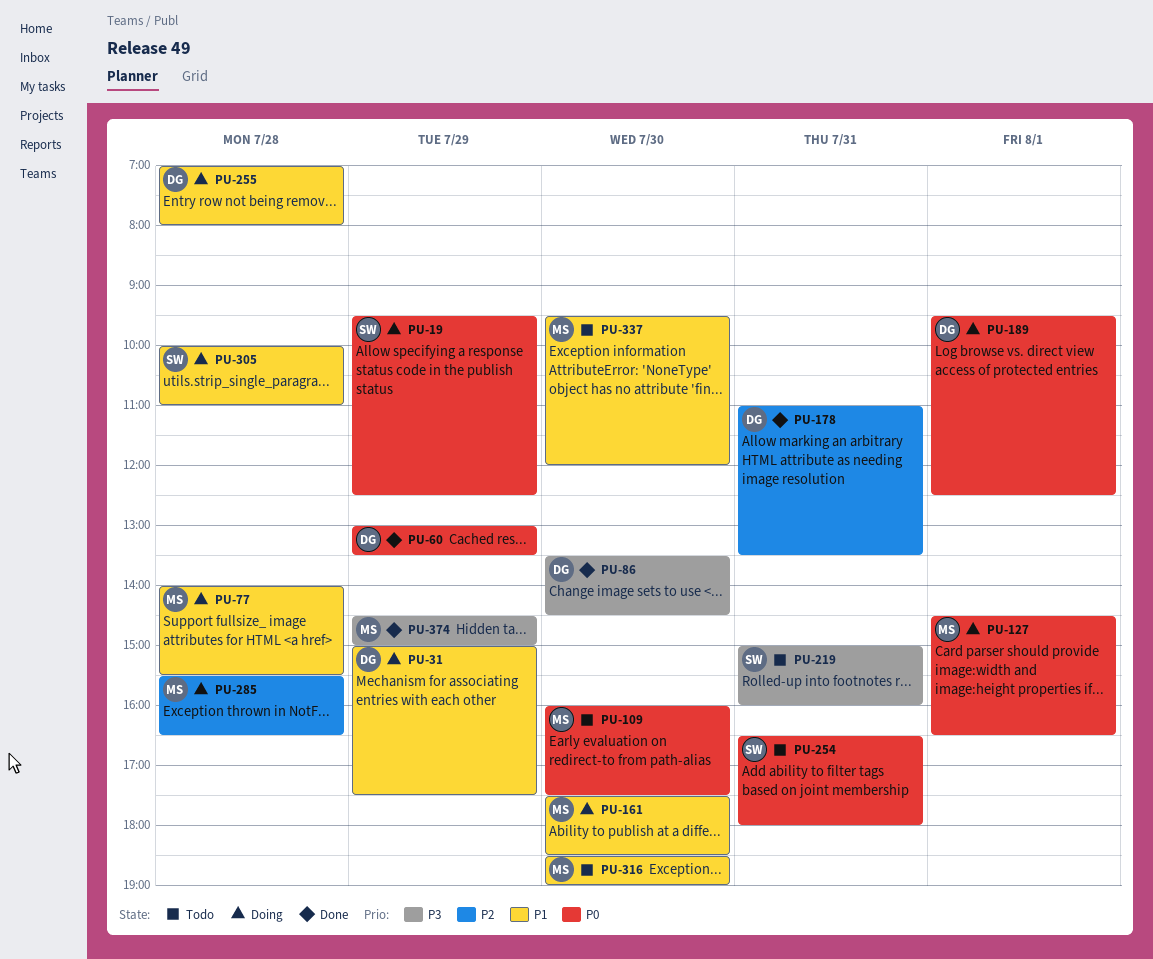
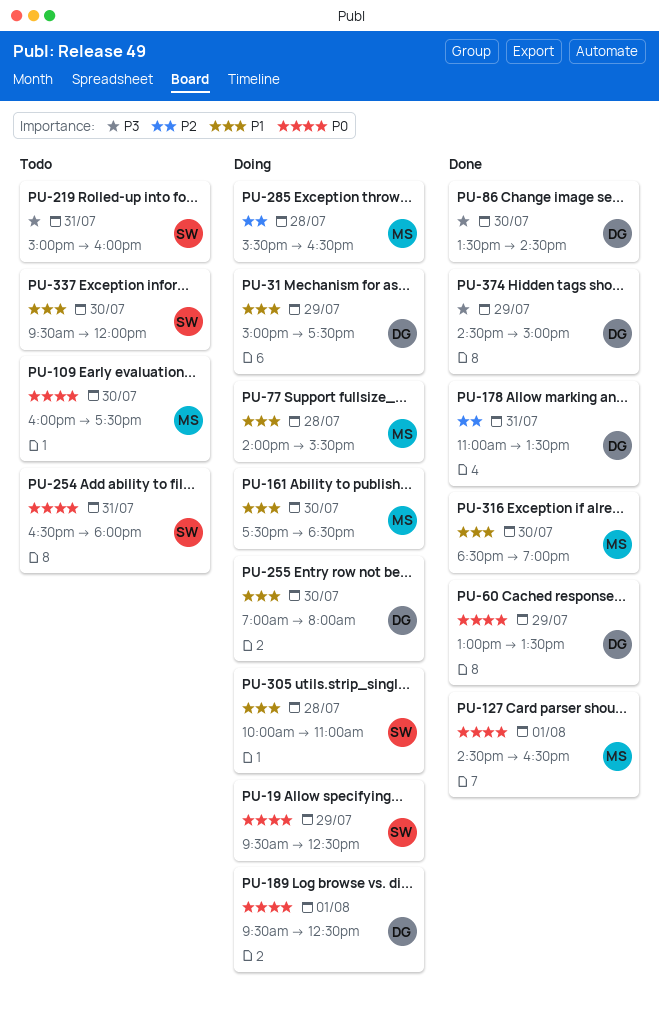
PU-127, status: Doing -> Done
PU-255, day: Jul 28 -> Jul 30
PU-316, status: Todo -> Done
PU-337, owner: MS -> SW
PU-374, owner: MS -> DG

